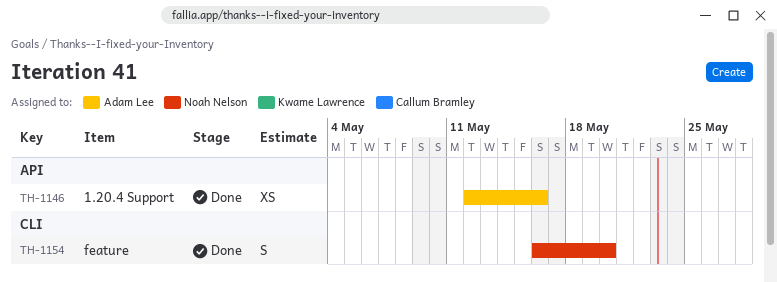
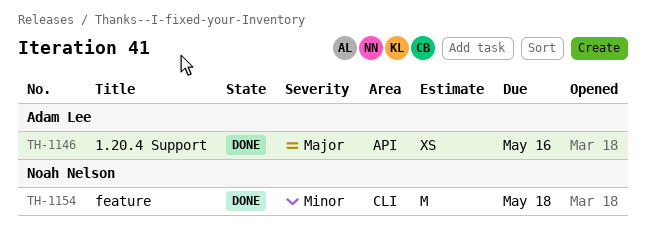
TH-1154, estimate: S -> M
TH-1154, due: May 20 -> May 18

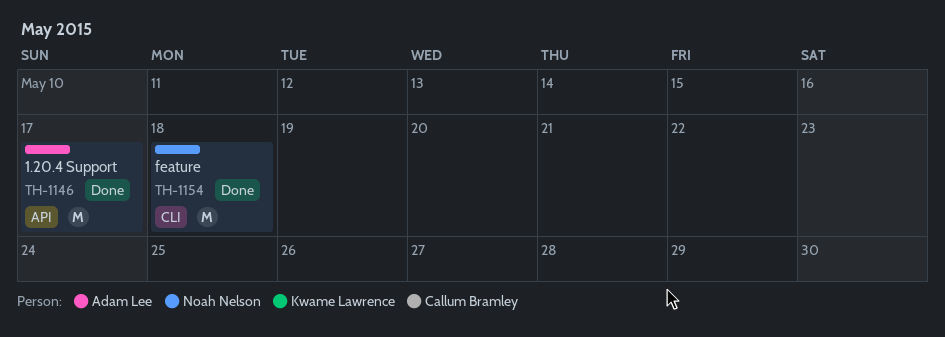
TH-1146, estimate: XS -> M
TH-1146, due: May 16 -> May 17

